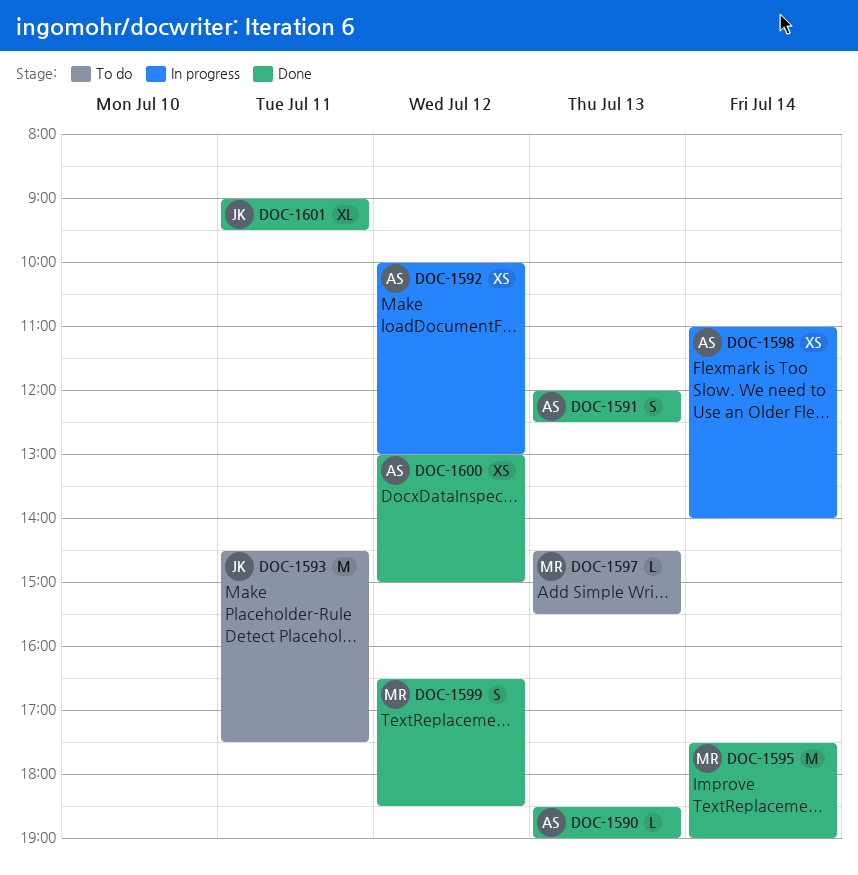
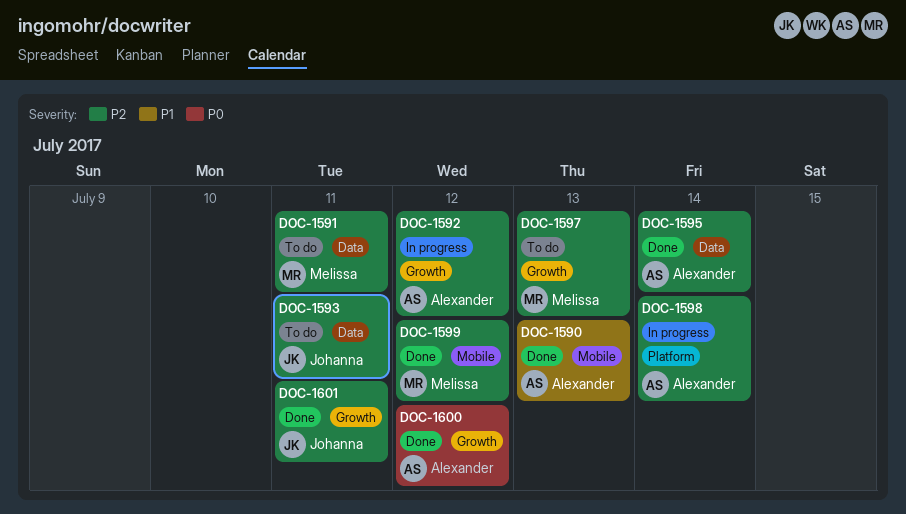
DOC-1591, status: Done -> To do
DOC-1591, owner: Alexander -> Melissa
DOC-1591, day: Jul 13 -> Jul 11
DOC-1595, owner: Melissa -> Alexander

